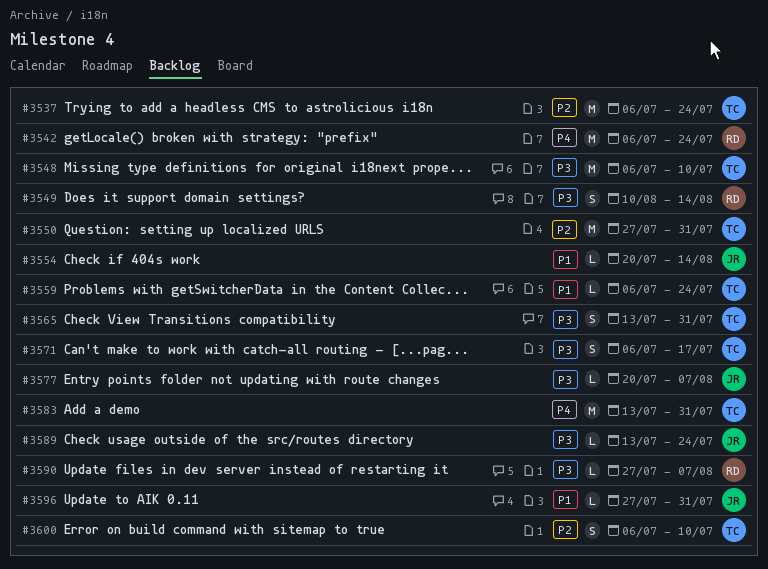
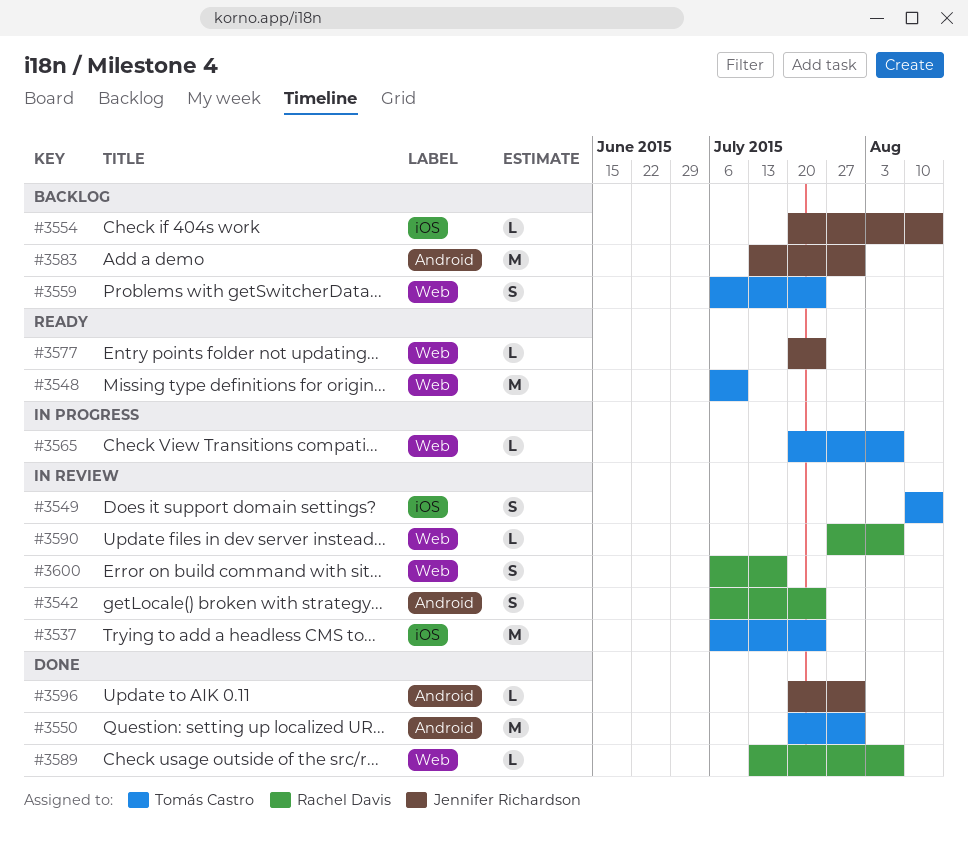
#3542, estimate: M -> S
#3549, owner: Rachel Davis -> Tomás Castro
#3550, start: Jul 27 -> Jul 20
#3559, estimate: L -> S
#3565, estimate: S -> L
#3565, start: Jul 13 -> Jul 20
#3565, due: Jul 31 -> Aug 7
#3571: present -> none
#3577, due: Aug 7 -> Jul 24
#3583, owner: Tomás Castro -> Jennifer Richardson
#3589, owner: Jennifer Richardson -> Rachel Davis
#3589, due: Jul 24 -> Aug 7
#3596, start: Jul 27 -> Jul 20
#3600, owner: Tomás Castro -> Rachel Davis
#3600, due: Jul 10 -> Jul 17

